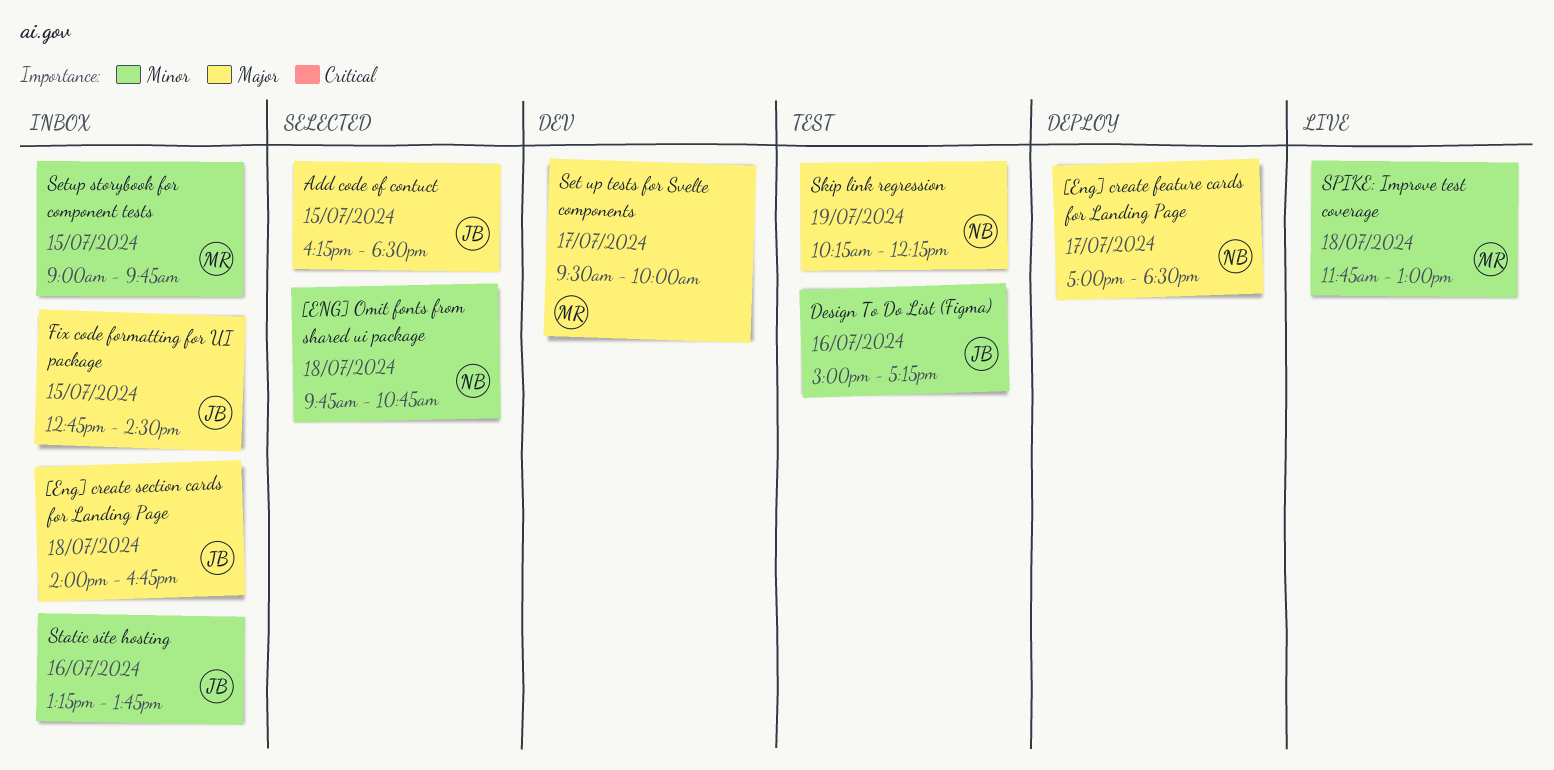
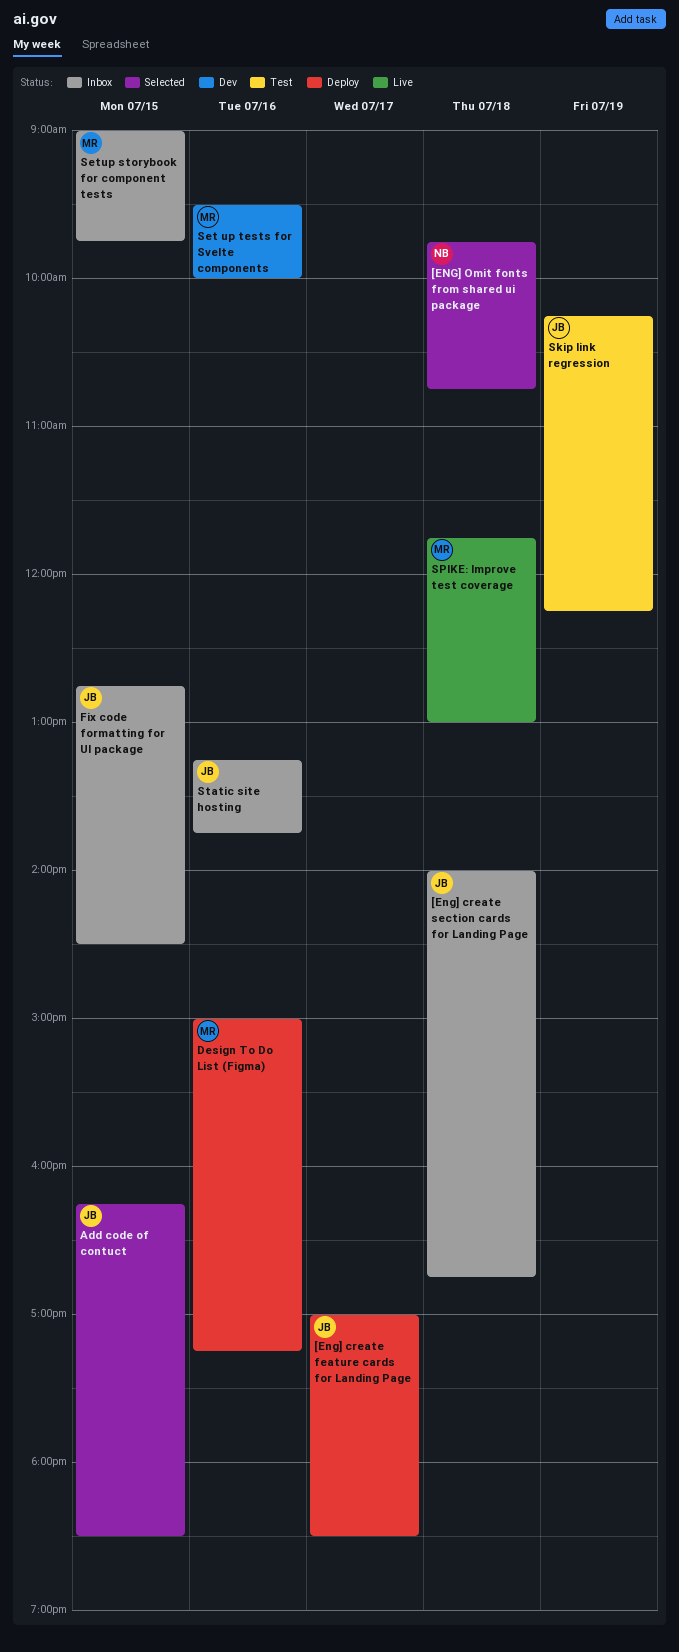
[Eng] create feature cards for Landing Page, owner: NB -> JB
Design To Do List (Figma), status: Test -> Deploy
Design To Do List (Figma), owner: JB -> MR
Set up tests for Svelte components, day: Jul 17 -> Jul 16
Skip link regression, owner: NB -> JB

